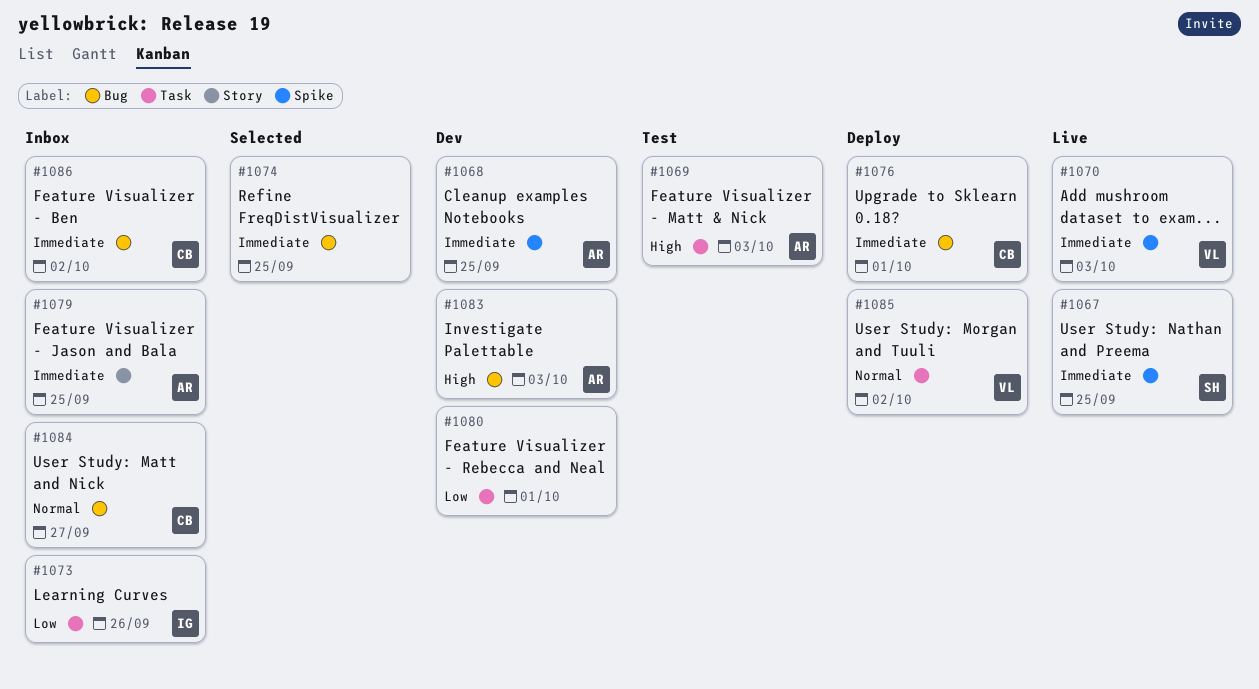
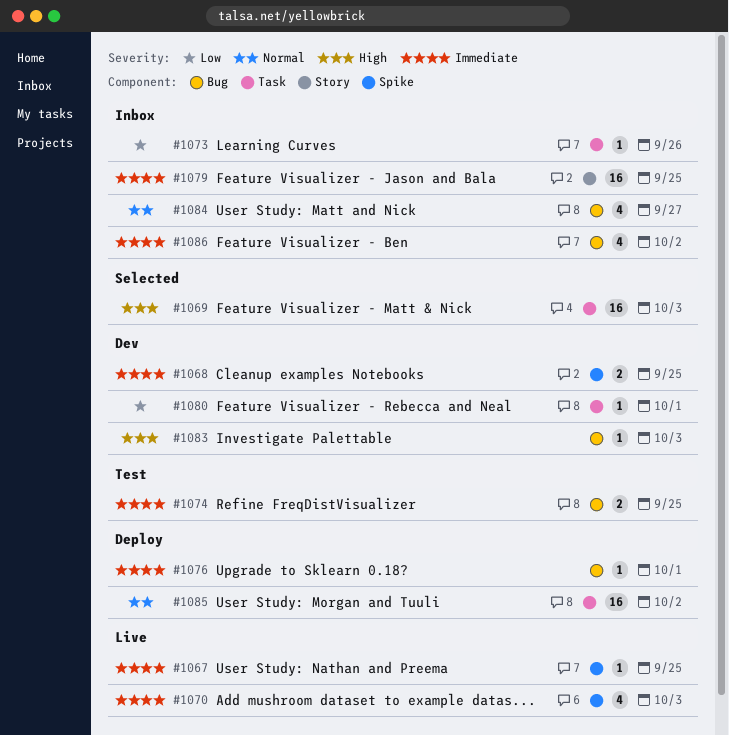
#1069, status: Test -> Selected
#1074, status: Selected -> Test

